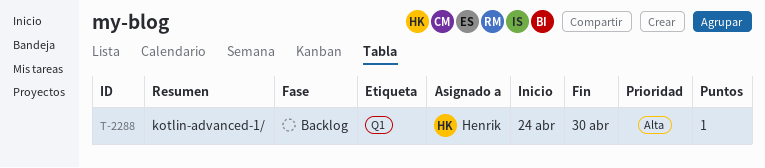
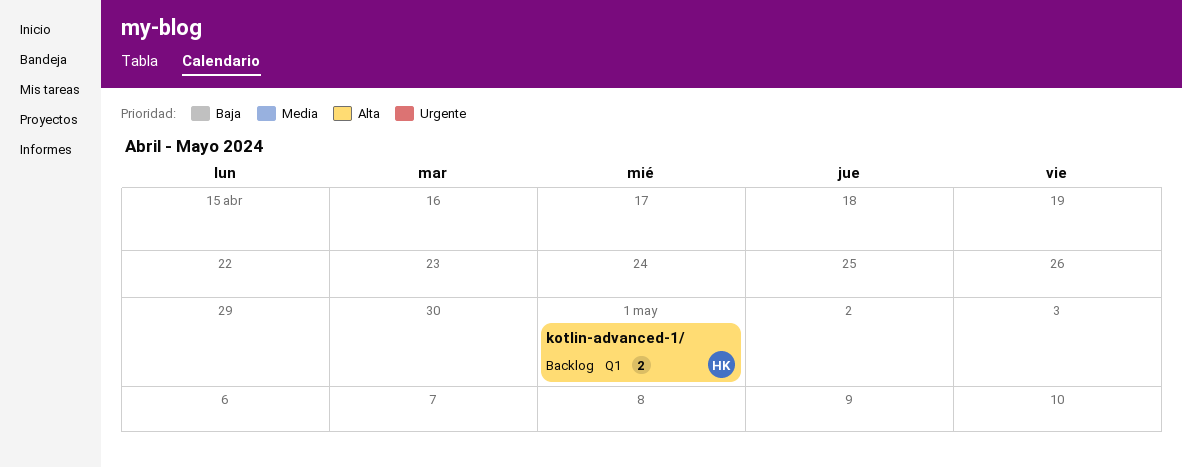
kotlin-advanced-1/, estimate: 1 -> 2
kotlin-advanced-1/, due: Apr 30 -> May 1

